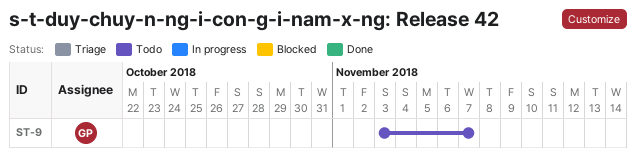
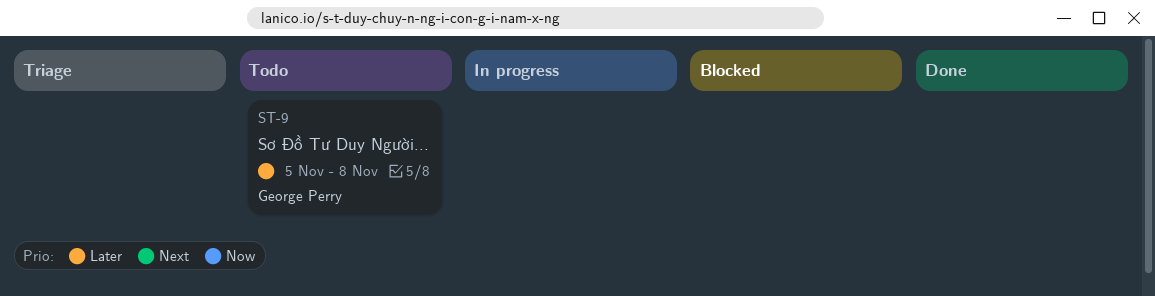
ST-9, start: Nov 3 -> Nov 5
ST-9, due: Nov 7 -> Nov 8

